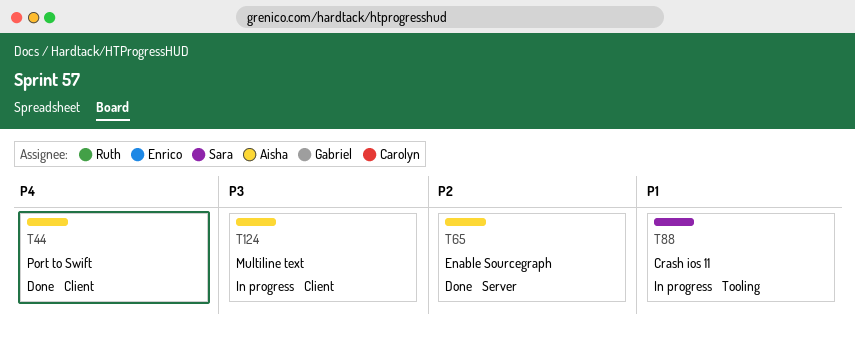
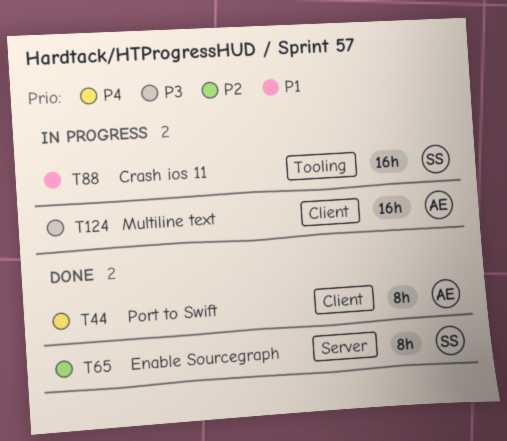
T65, owner: Aisha -> Sara

